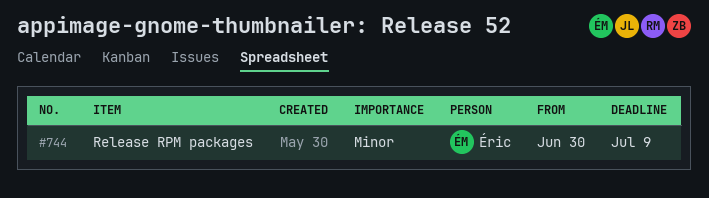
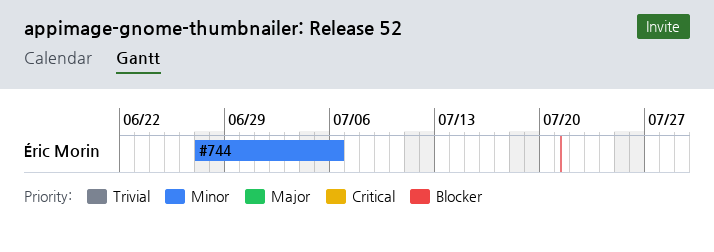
#744, start: Jun 30 -> Jun 27
#744, due: Jul 9 -> Jul 6

